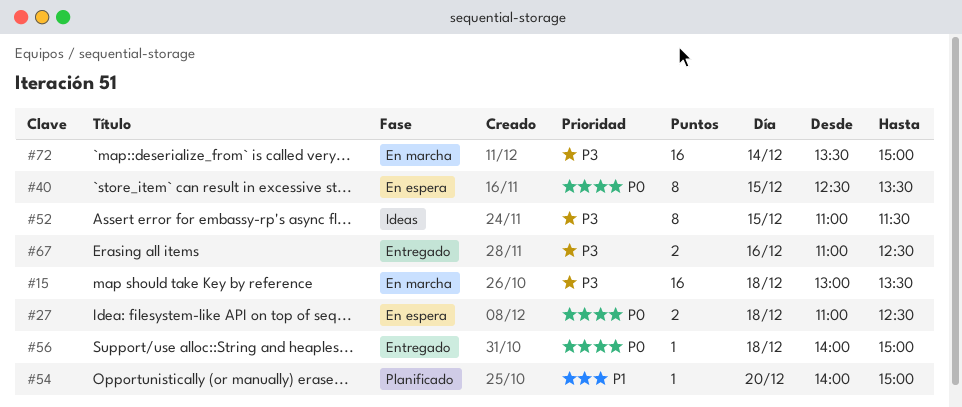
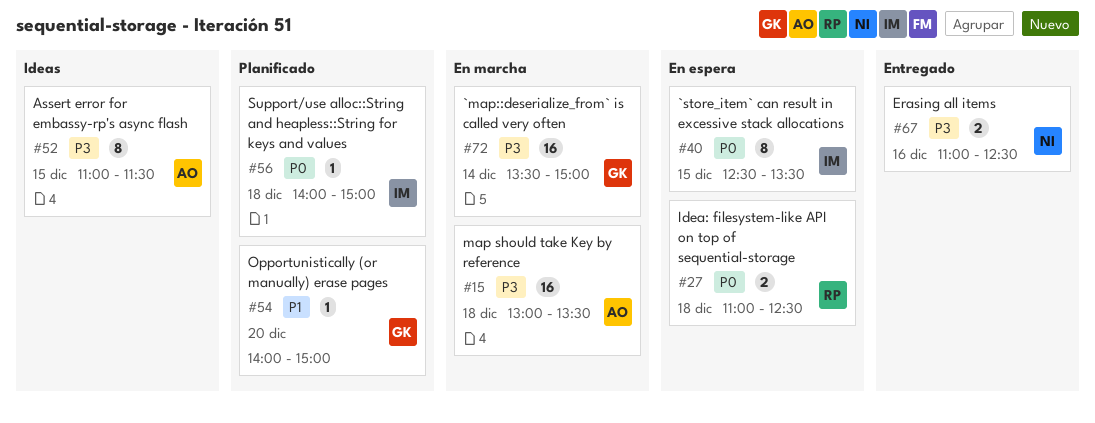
#56, status: Entregado -> Planificado

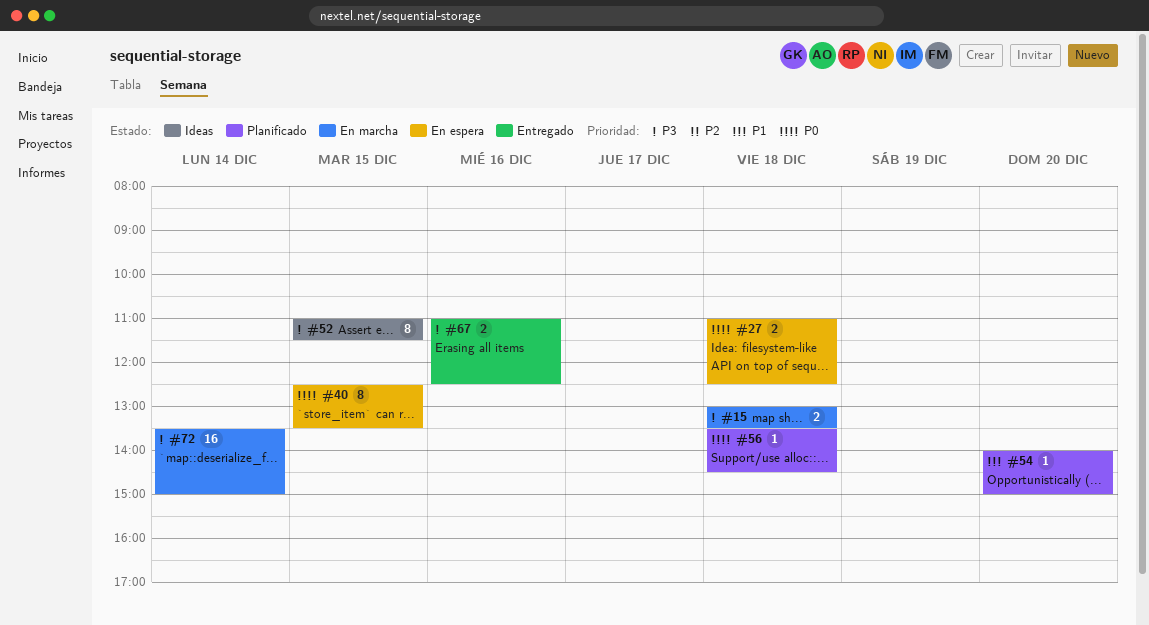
#15, estimate: 16 -> 2
#56, begins: 14:00 -> 13:30
#56, ends: 15:00 -> 14:30

